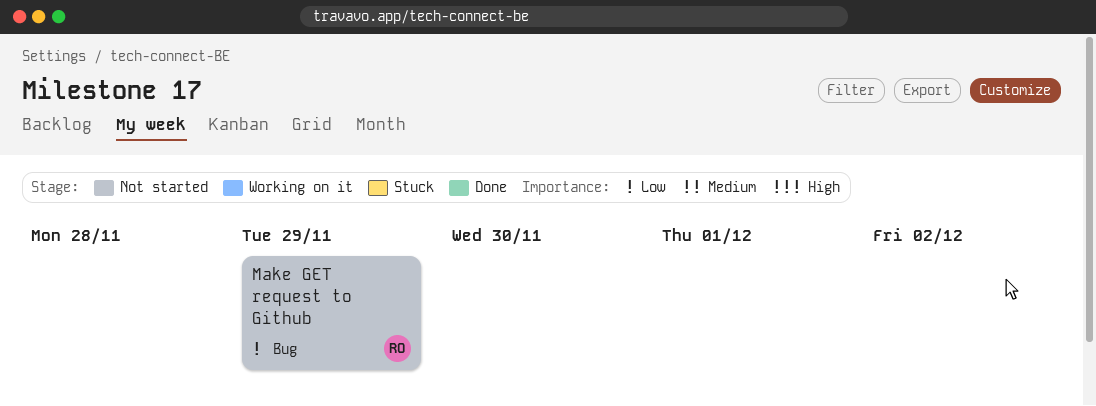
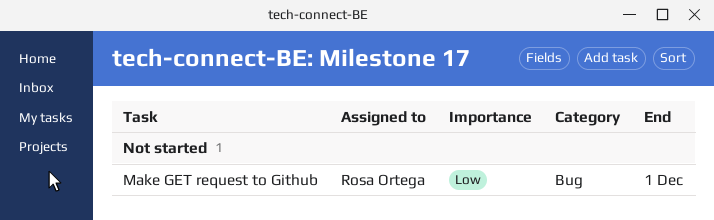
Make GET request to Github, due: Nov 29 -> Dec 1

